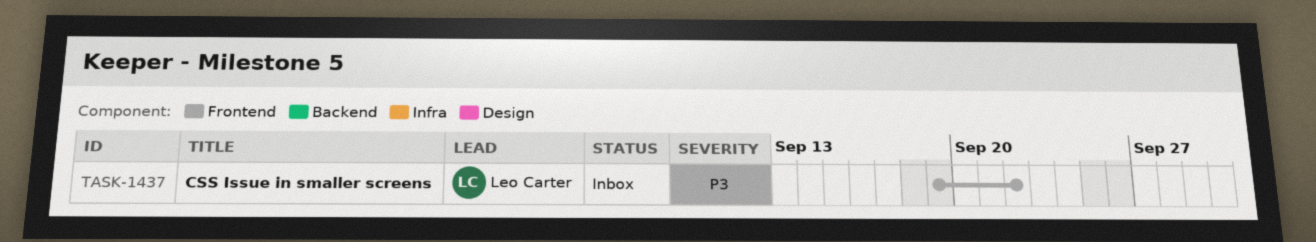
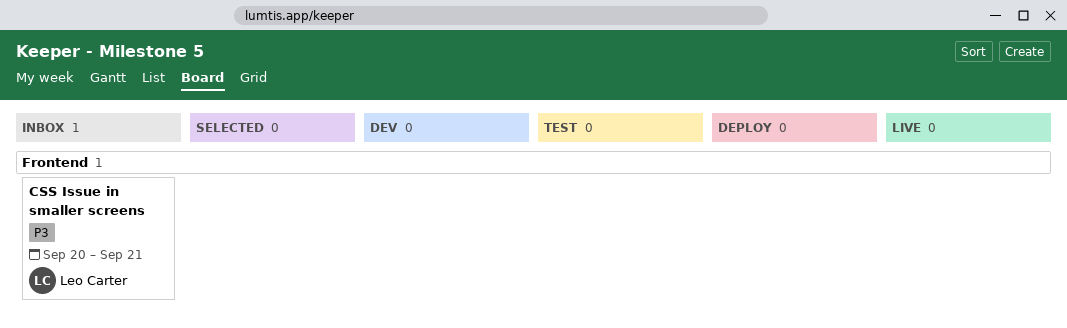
CSS Issue in smaller screens, start: Sep 19 -> Sep 20
CSS Issue in smaller screens, due: Sep 22 -> Sep 21

